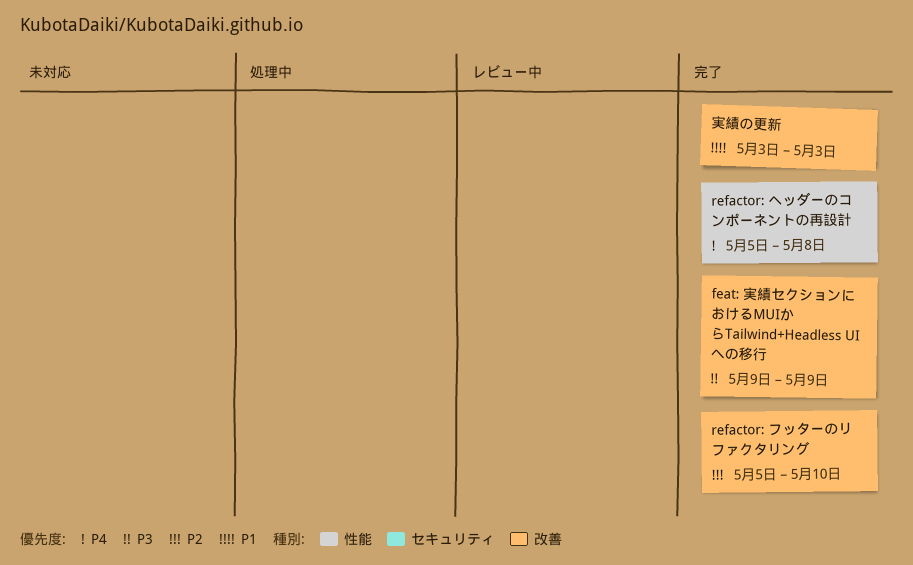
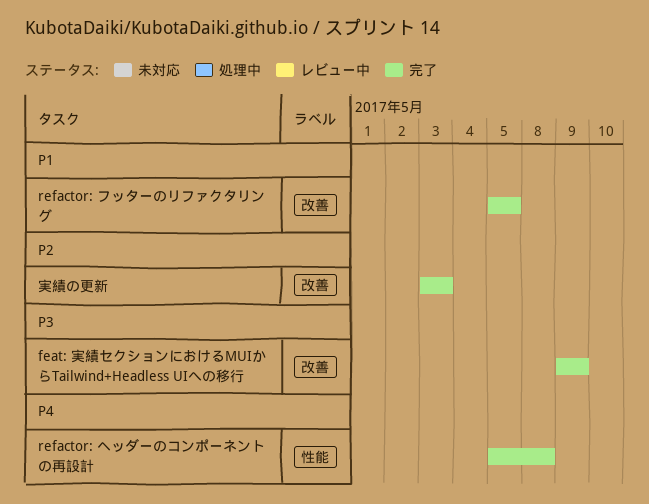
refactor: フッターのリファクタリング, priority: P2 -> P1
refactor: フッターのリファクタリング, due: May 10 -> May 5
実績の更新, priority: P1 -> P2

